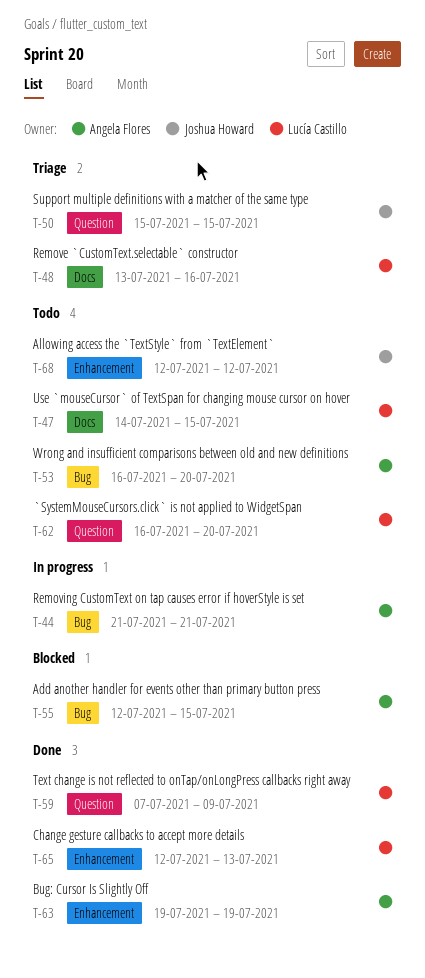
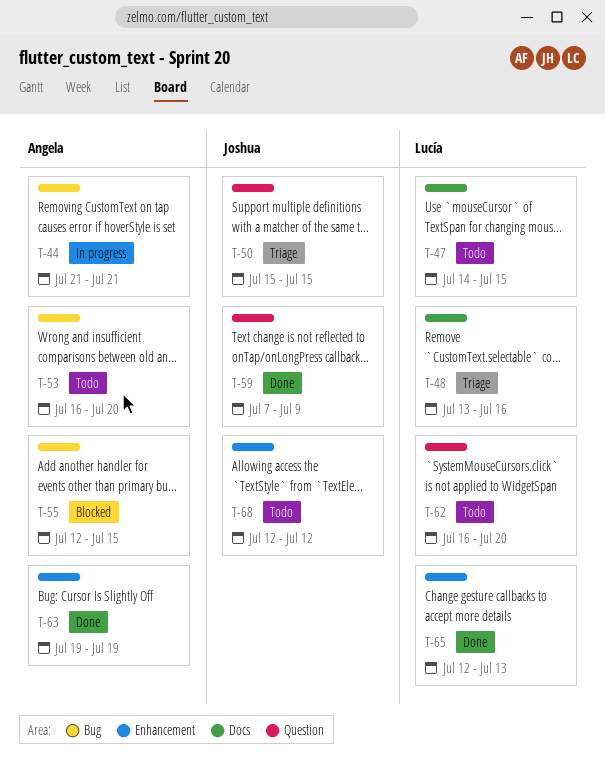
T-59, owner: Lucía Castillo -> Joshua Howard

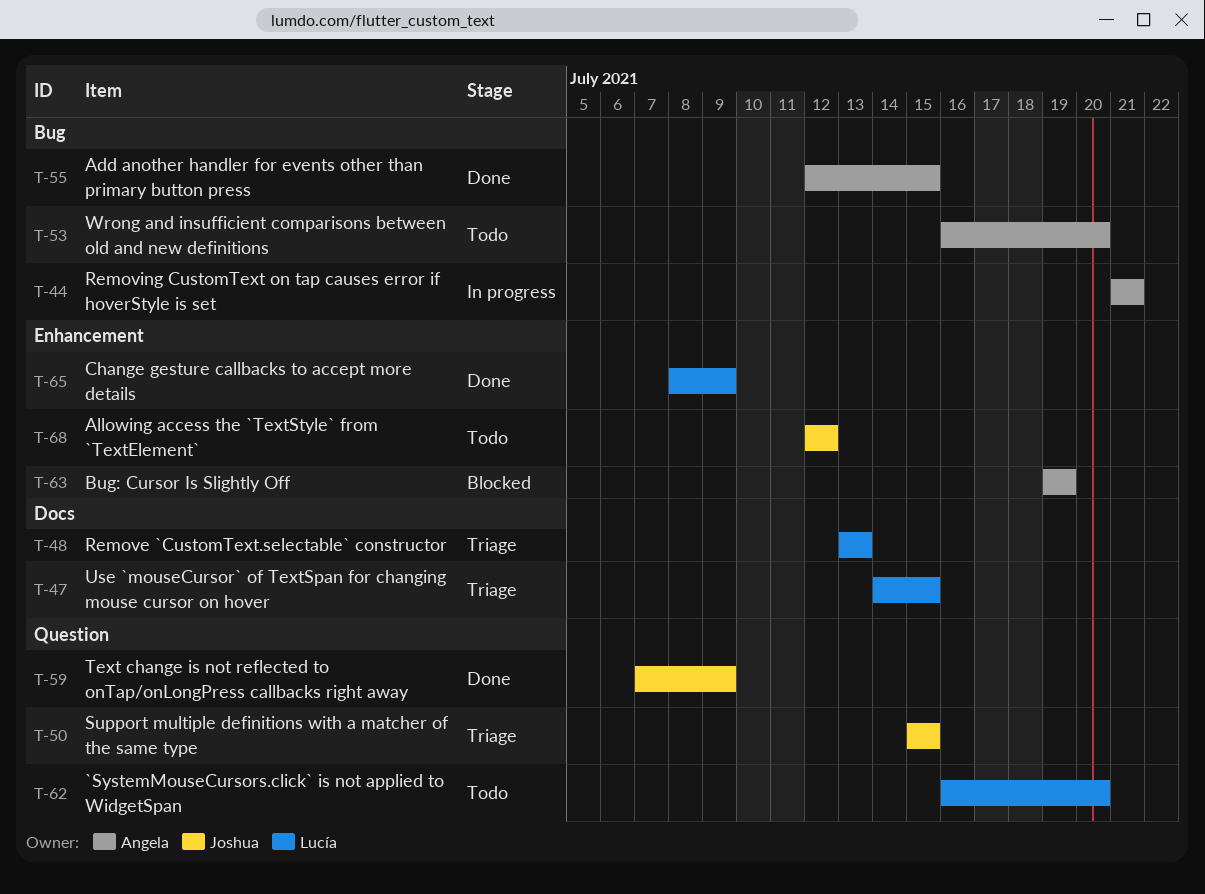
T-47, status: Todo -> Triage
T-48, due: Jul 16 -> Jul 13
T-55, status: Blocked -> Done
T-63, status: Done -> Blocked
T-65, start: Jul 12 -> Jul 8
T-65, due: Jul 13 -> Jul 9

